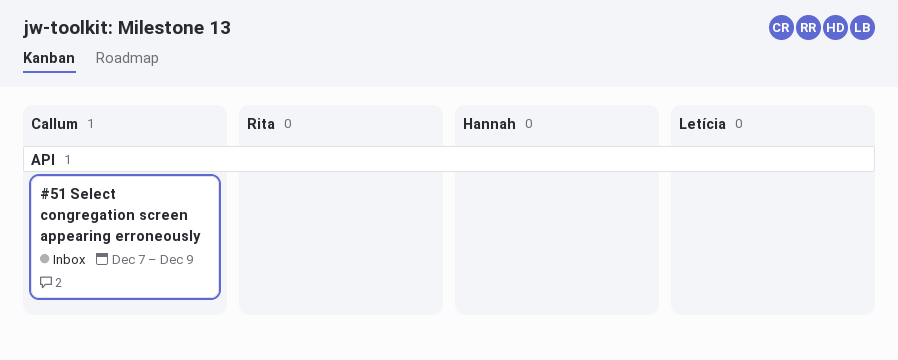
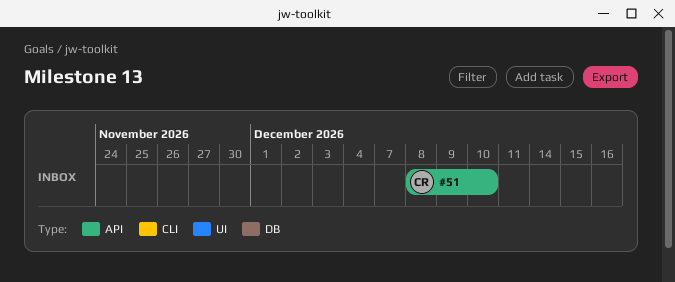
#51, start: Dec 7 -> Dec 8
#51, due: Dec 9 -> Dec 10

